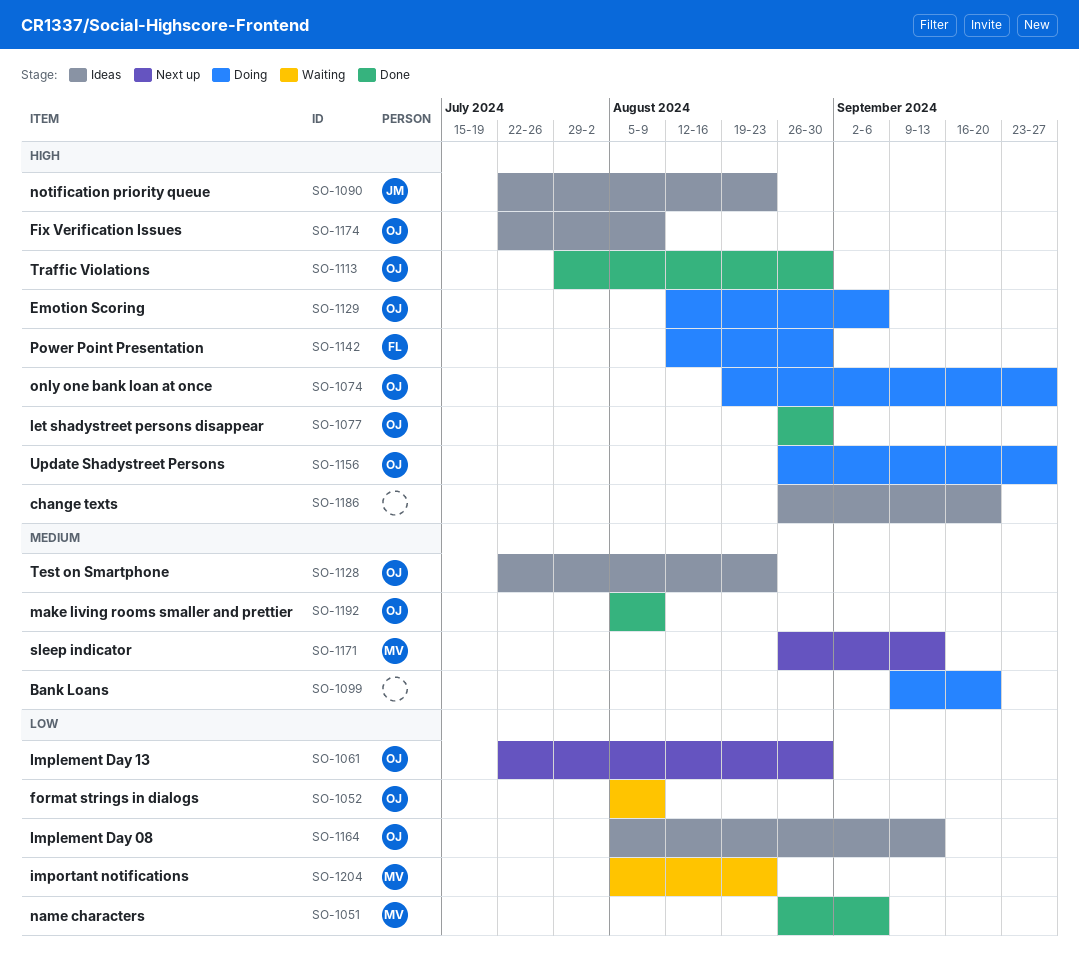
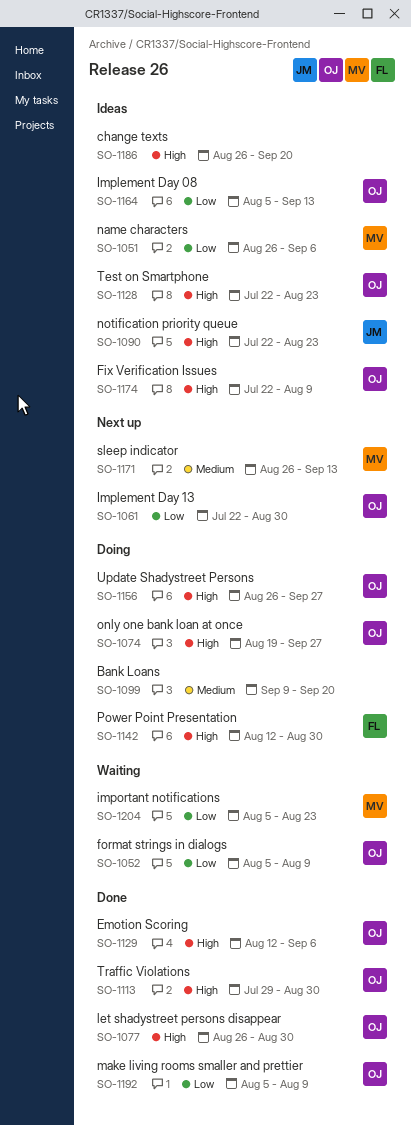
SO-1051, status: Done -> Ideas
SO-1128, priority: Medium -> High
SO-1129, status: Doing -> Done
SO-1192, priority: Medium -> Low

